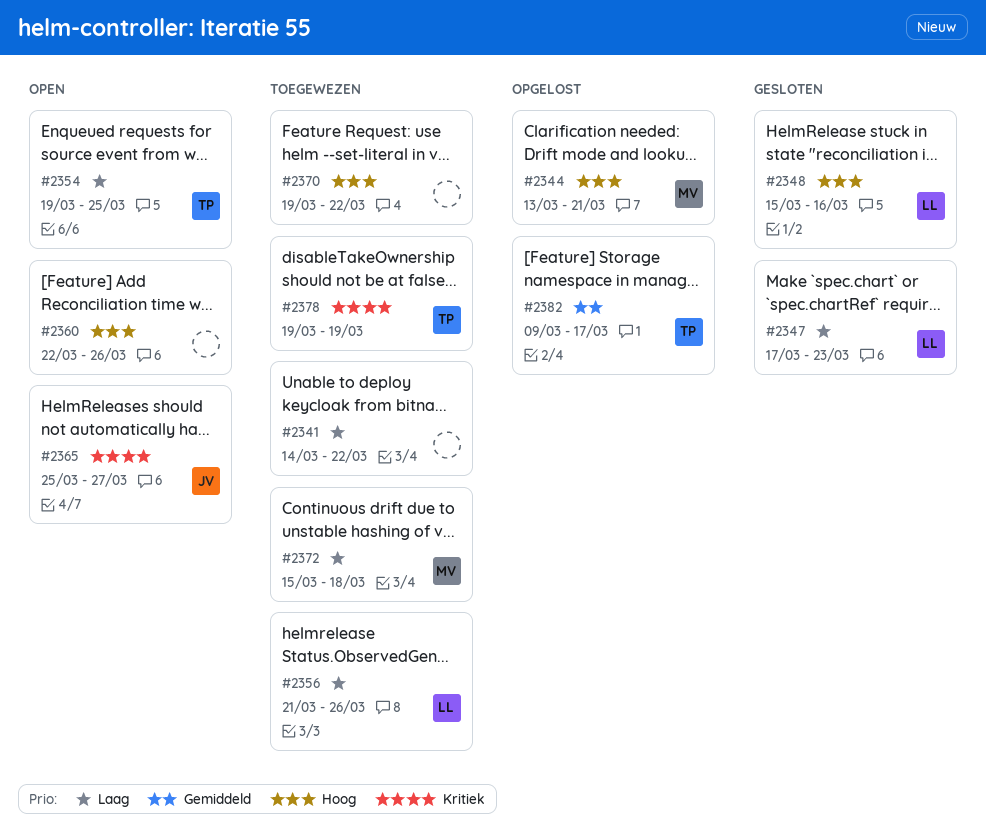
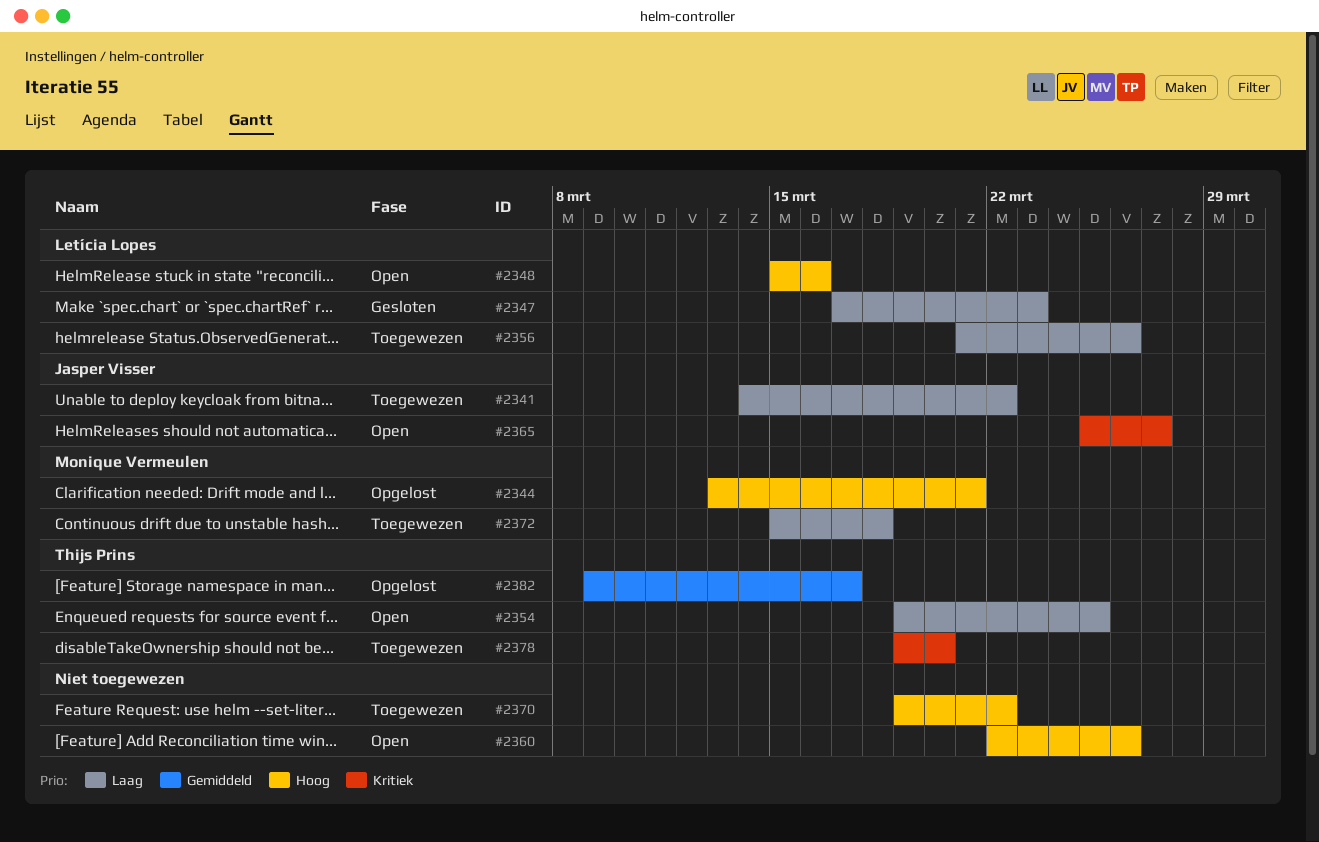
#2341, owner: none -> Jasper Visser
#2348, status: Gesloten -> Open
#2378, due: Mar 19 -> Mar 20

